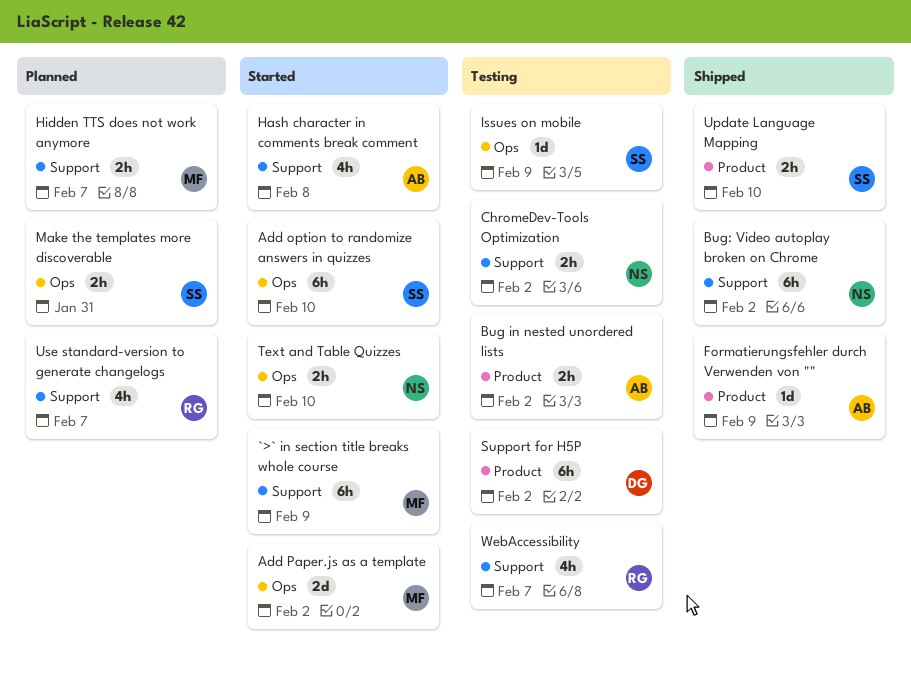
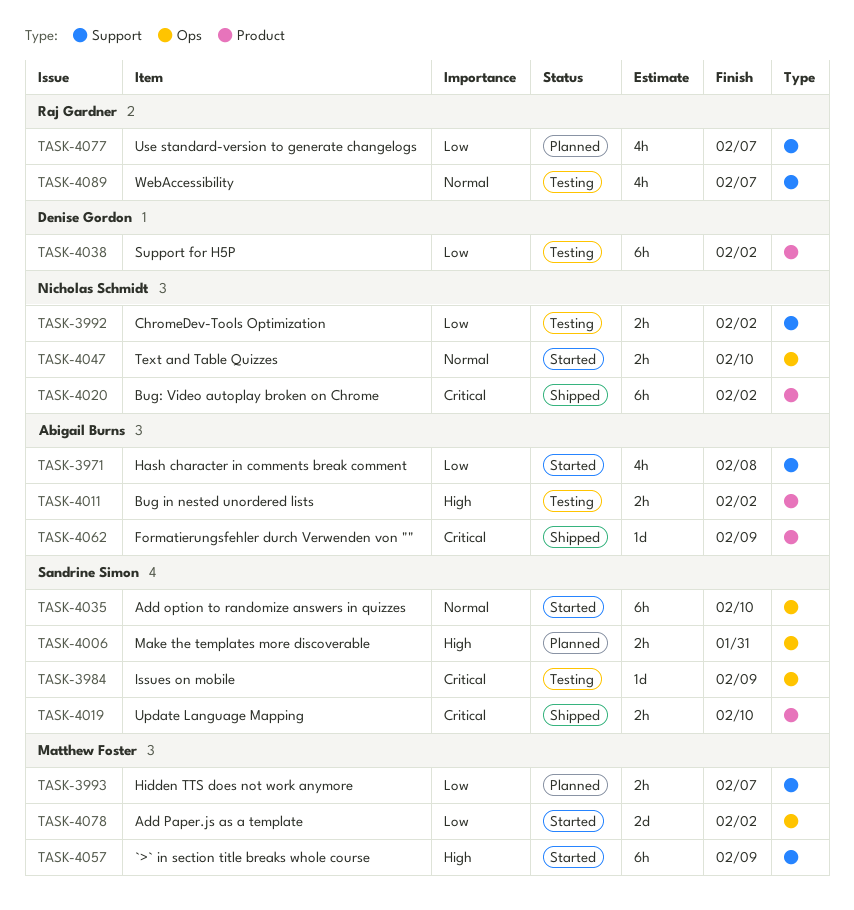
Bug: Video autoplay broken on Chrome, label: Support -> Product

